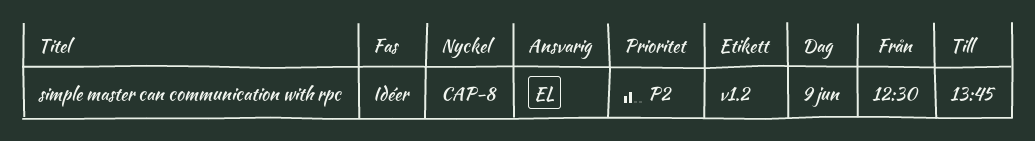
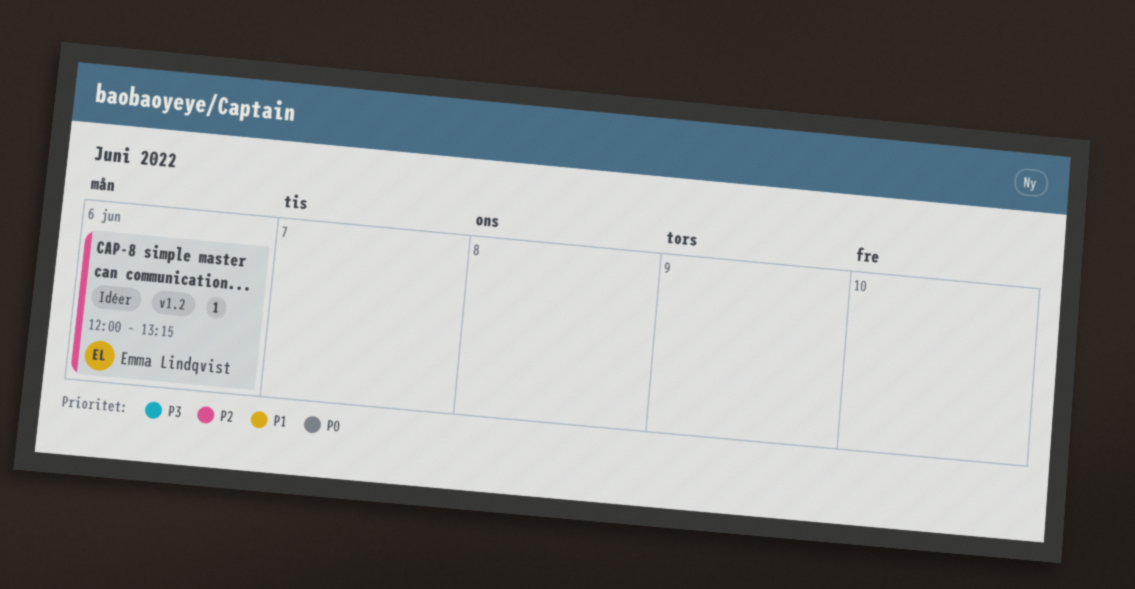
CAP-8, day: Jun 9 -> Jun 6
CAP-8, begins: 12:30 -> 12:00
CAP-8, ends: 13:45 -> 13:15

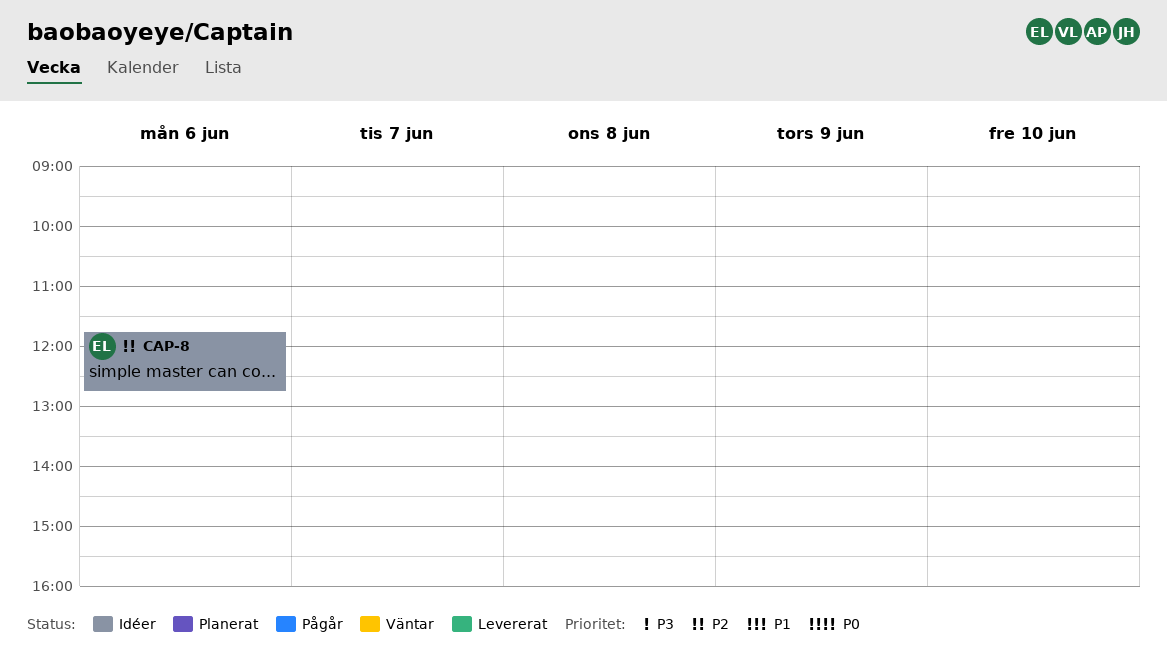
CAP-8, begins: 12:00 -> 11:45
CAP-8, ends: 13:15 -> 12:45

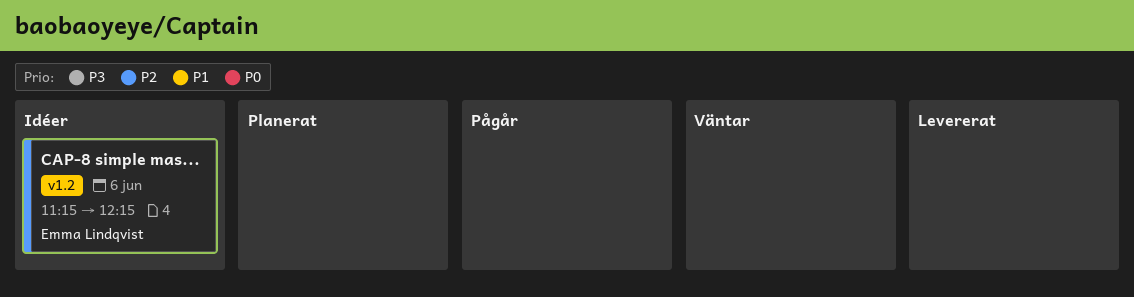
CAP-8, begins: 11:45 -> 11:15
CAP-8, ends: 12:45 -> 12:15

